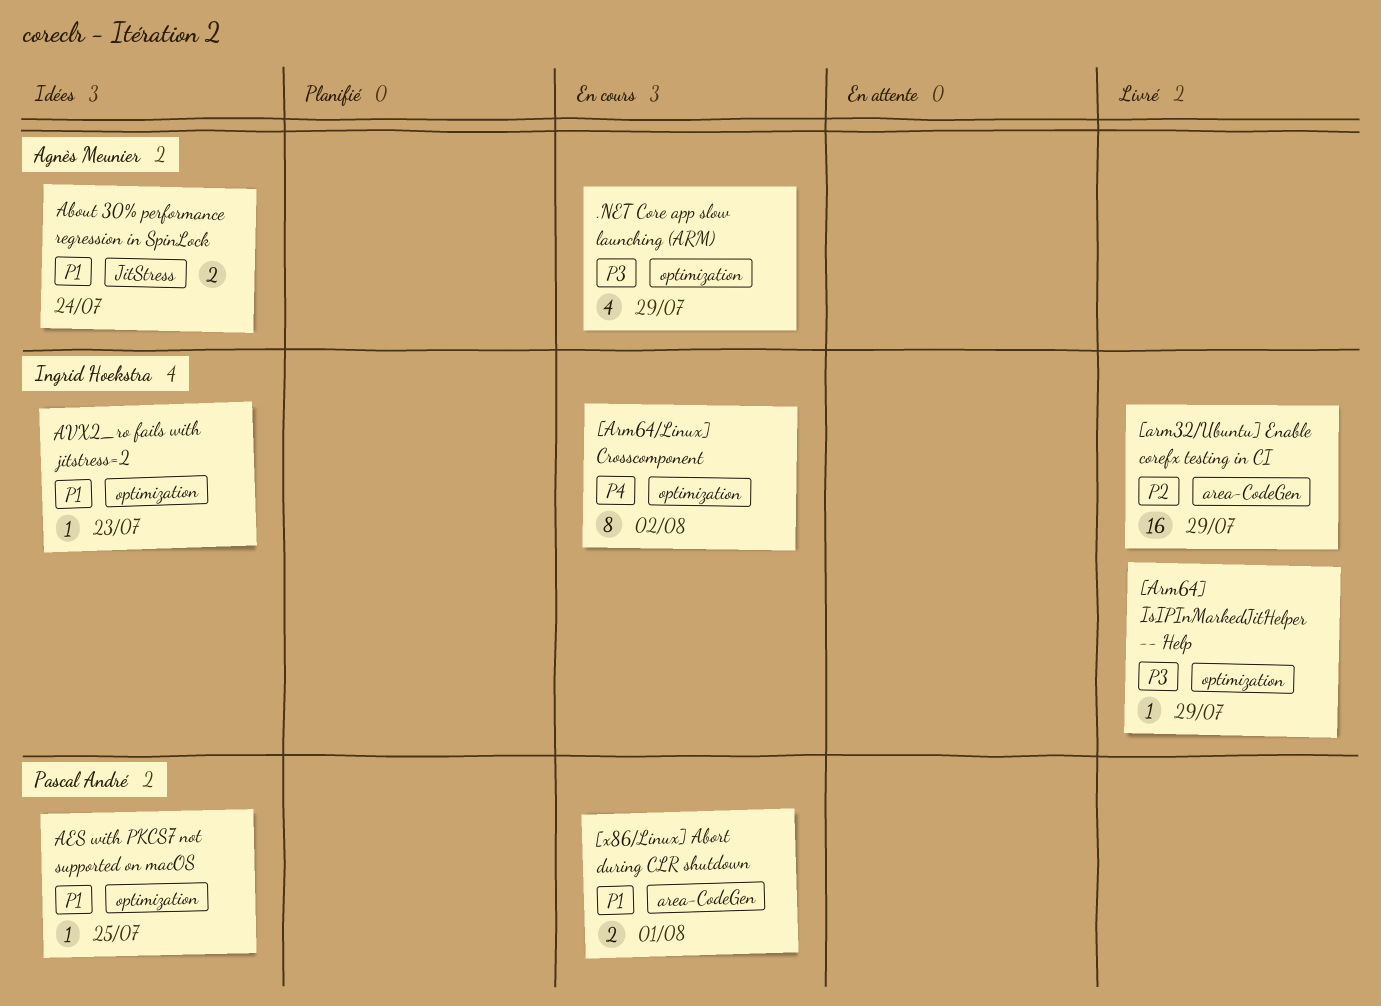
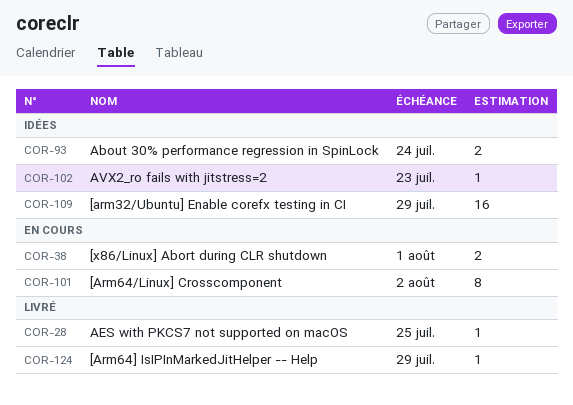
.NET Core app slow launching (ARM): present -> none
[arm32/Ubuntu] Enable corefx testing in CI, status: Livré -> Idées
AES with PKCS7 not supported on macOS, status: Idées -> Livré

